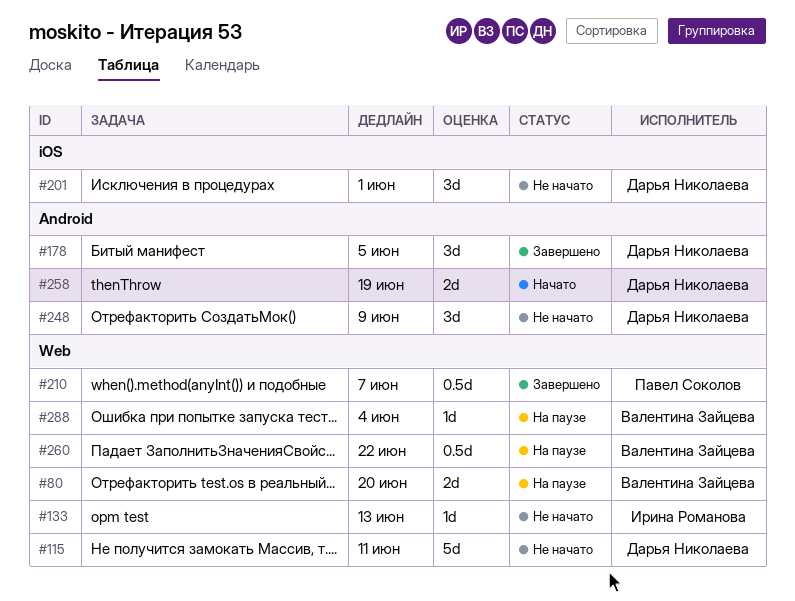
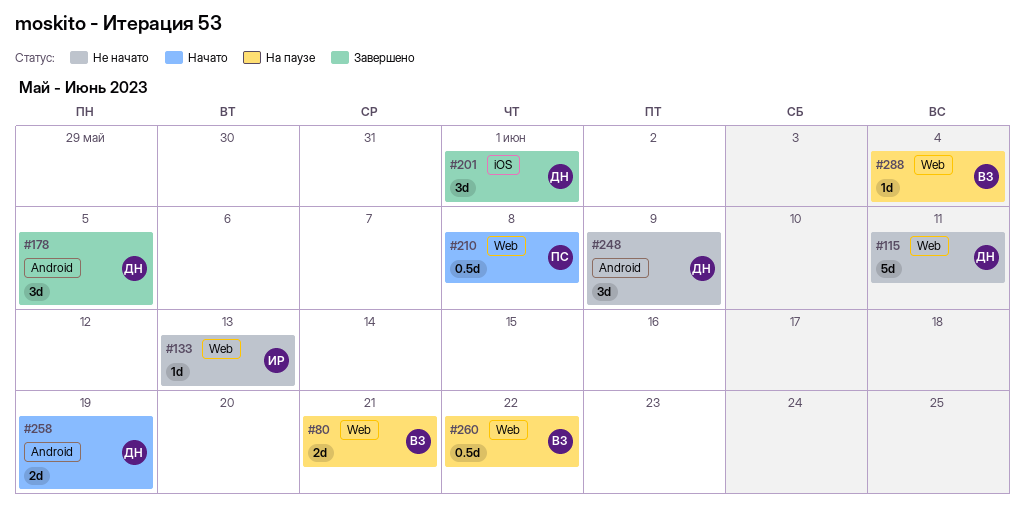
#80, due: Jun 20 -> Jun 21
#201, status: Не начато -> Завершено
#210, status: Завершено -> Начато
#210, due: Jun 7 -> Jun 8

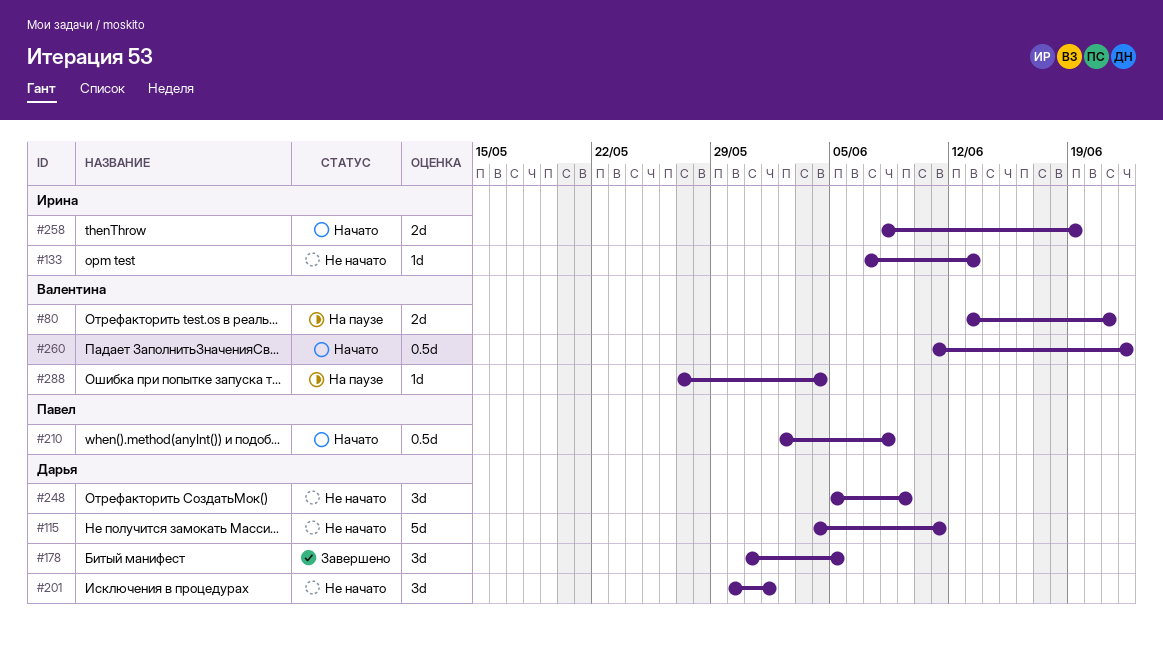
#201, status: Завершено -> Не начато
#258, owner: Дарья -> Ирина
#260, status: На паузе -> Начато

